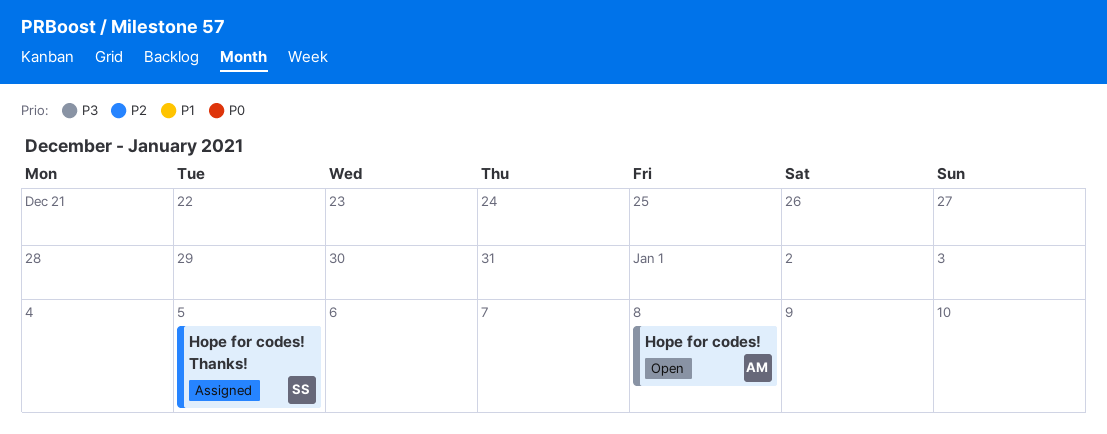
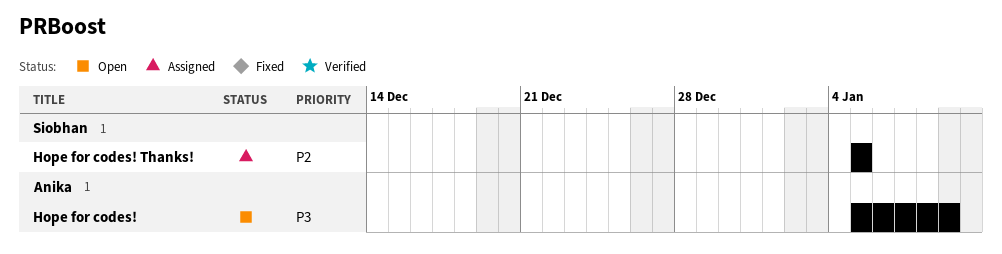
Hope for codes!, due: Jan 8 -> Jan 9

